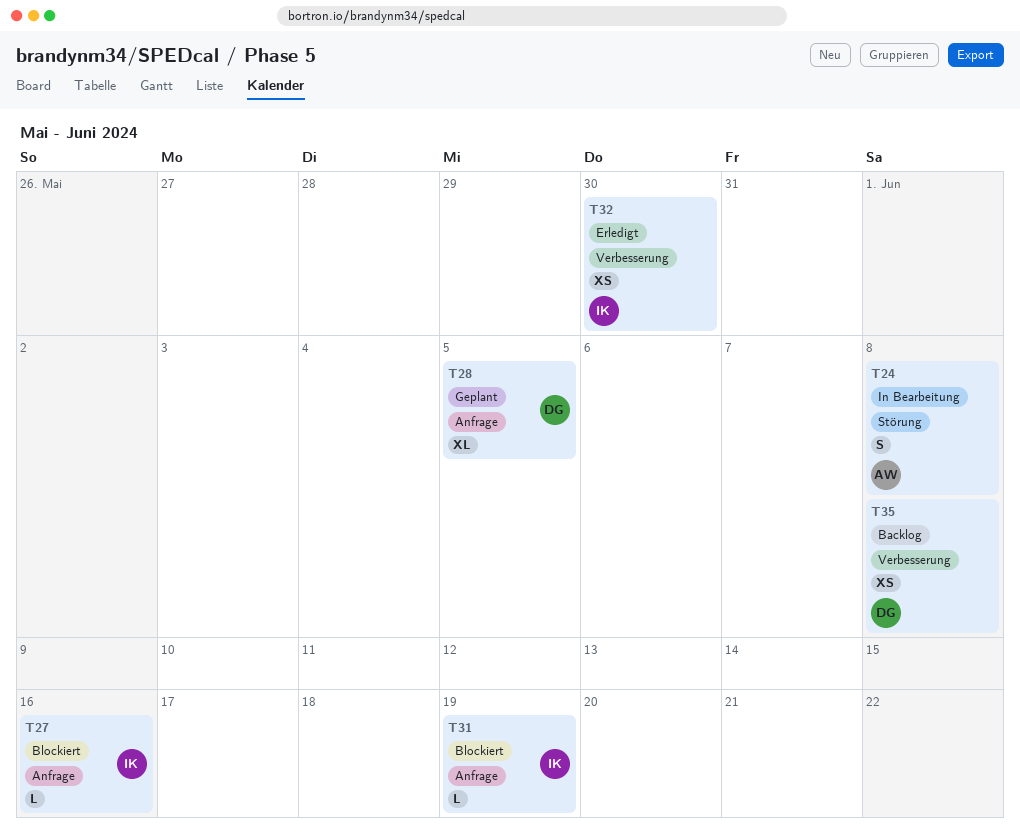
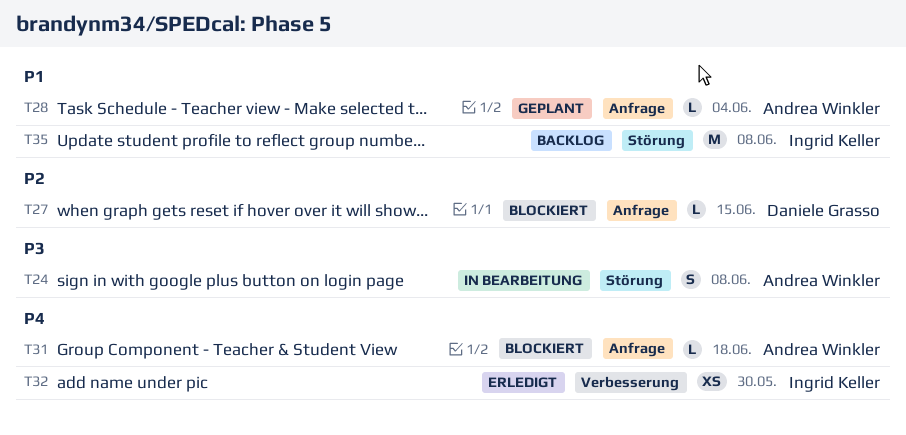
T27, owner: Ingrid Keller -> Daniele Grasso
T27, due: Jun 16 -> Jun 15
T28, owner: Daniele Grasso -> Andrea Winkler
T28, estimate: XL -> L
T28, due: Jun 5 -> Jun 4
T31, owner: Ingrid Keller -> Andrea Winkler
T31, due: Jun 19 -> Jun 18
T35, owner: Daniele Grasso -> Ingrid Keller
T35, label: Verbesserung -> Störung
T35, estimate: XS -> M

